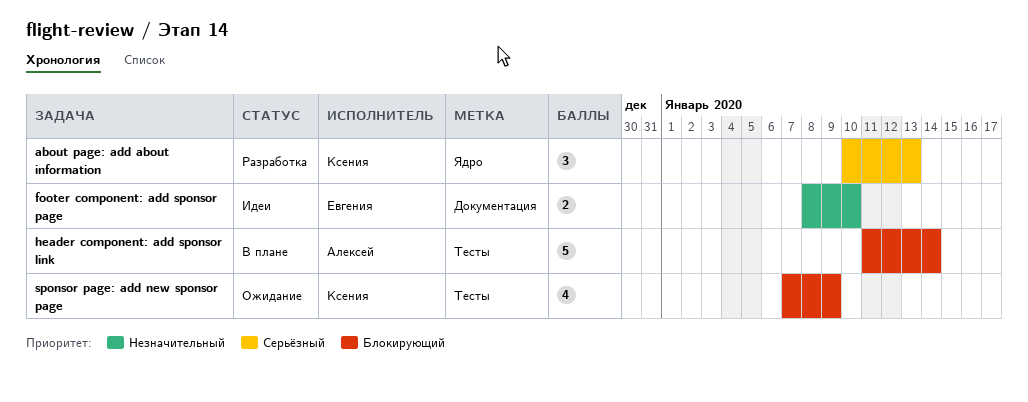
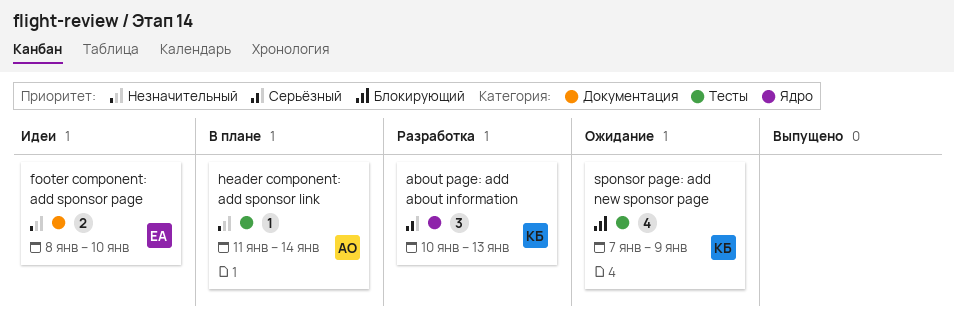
header component: add sponsor link, priority: Блокирующий -> Незначительный
header component: add sponsor link, estimate: 5 -> 1

